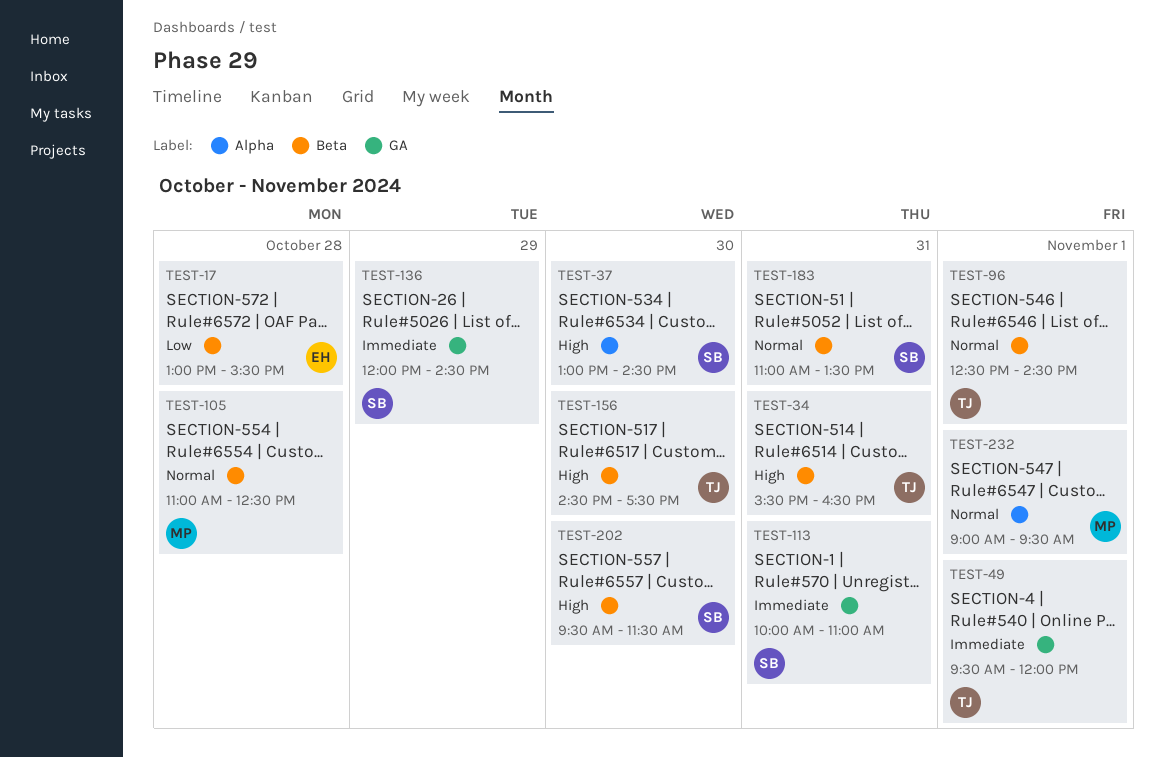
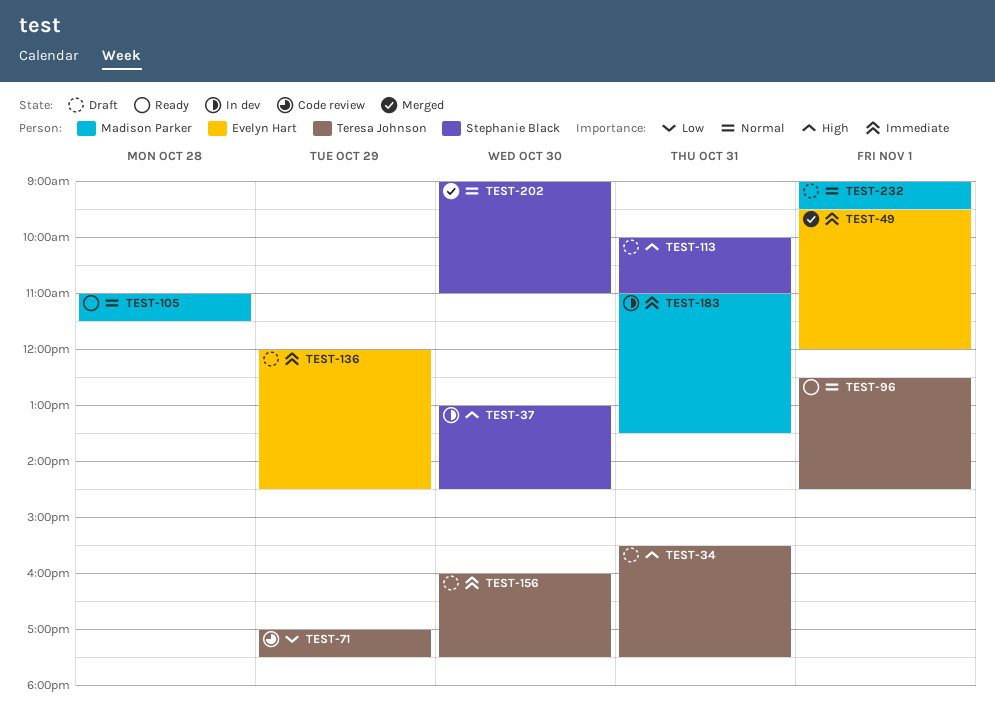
TEST-17: present -> none
TEST-34, ends: 16:30 -> 17:30
TEST-49, owner: Teresa Johnson -> Evelyn Hart
TEST-71: none -> present
TEST-105, ends: 12:30 -> 11:30
TEST-113, priority: Immediate -> High
TEST-136, owner: Stephanie Black -> Evelyn Hart
TEST-156, priority: High -> Immediate
TEST-156, begins: 14:30 -> 16:00
TEST-183, owner: Stephanie Black -> Madison Parker
TEST-183, priority: Normal -> Immediate
TEST-202, priority: High -> Normal
TEST-202, begins: 09:30 -> 09:00
TEST-202, ends: 11:30 -> 11:00

